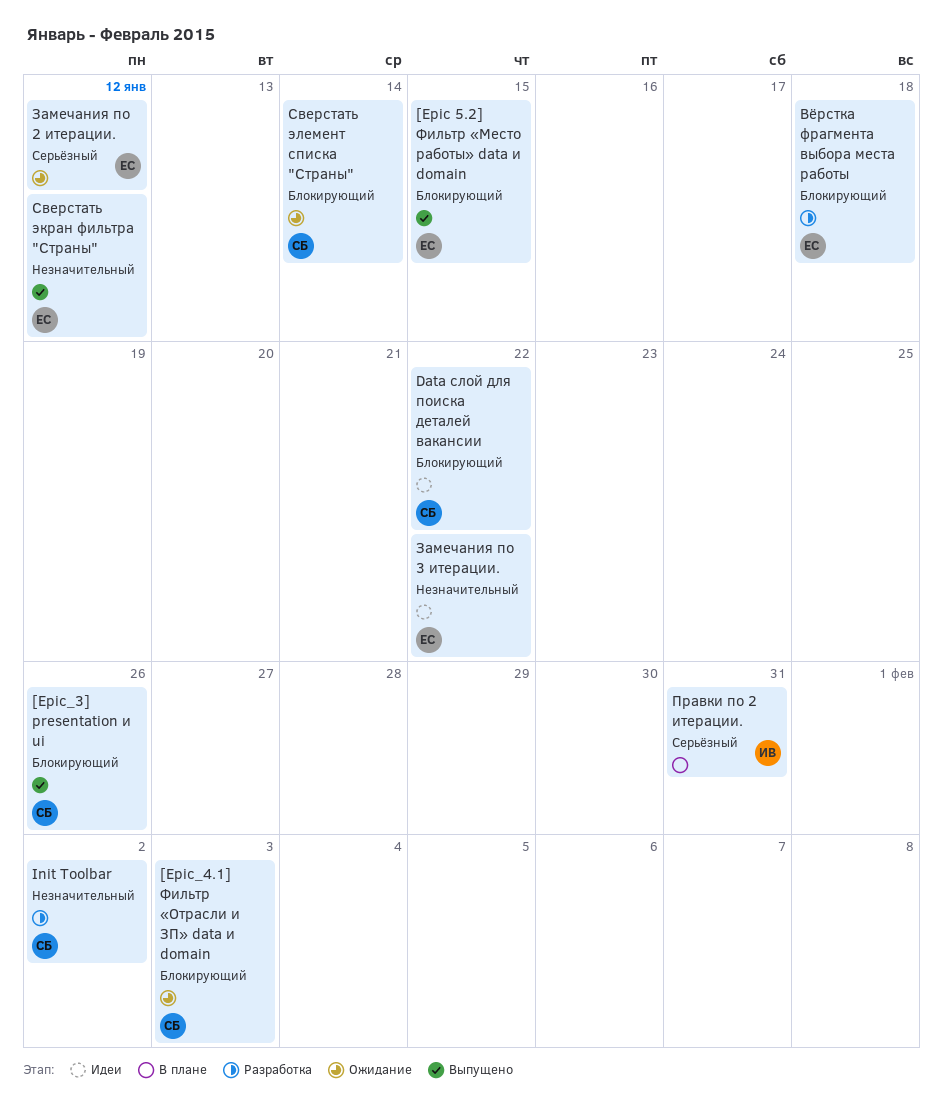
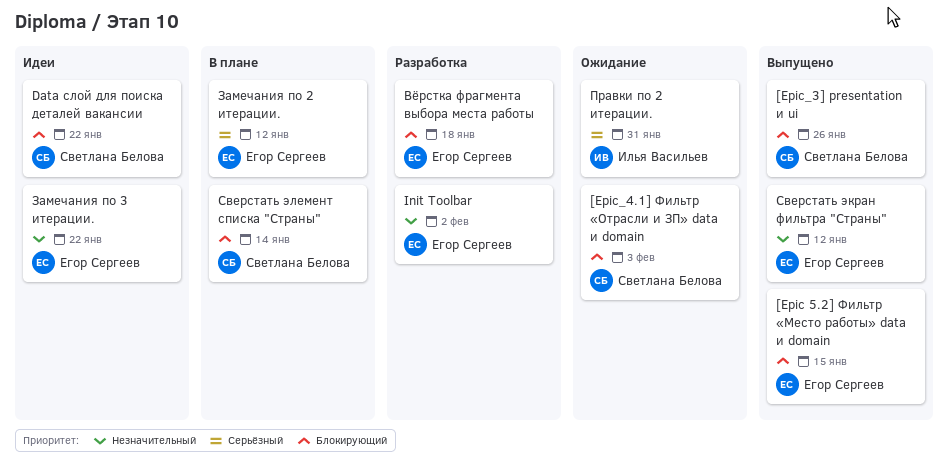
Init Toolbar, owner: Светлана Белова -> Егор Сергеев
Замечания по 2 итерации., status: Ожидание -> В плане
Правки по 2 итерации., status: В плане -> Ожидание
Сверстать элемент списка "Страны", status: Ожидание -> В плане

